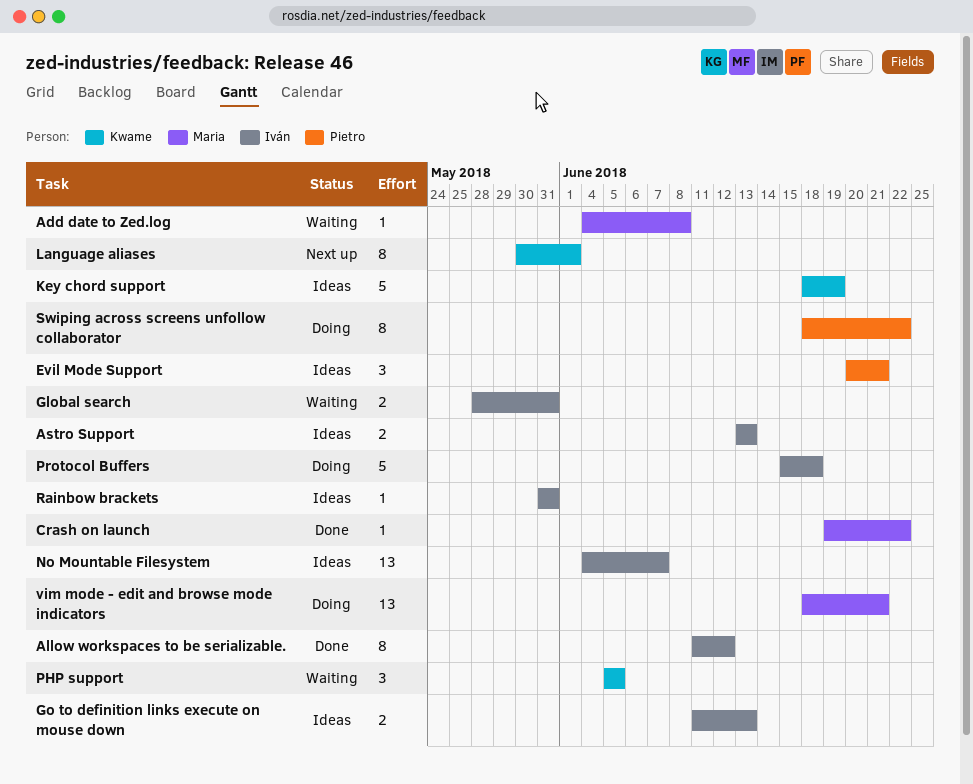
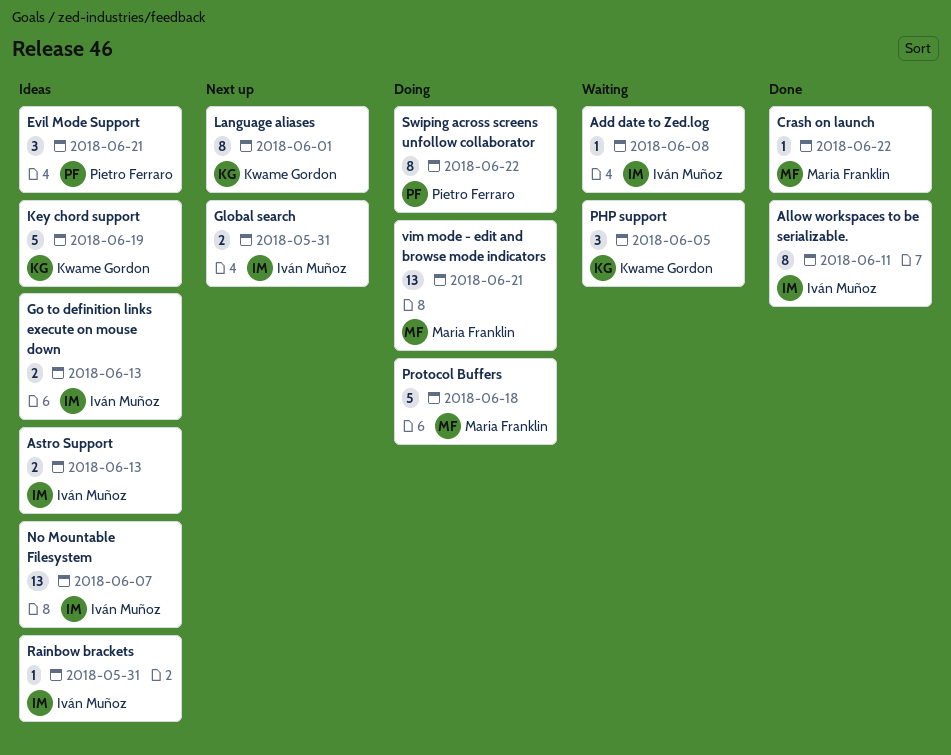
Add date to Zed.log, owner: Maria Franklin -> Iván Muñoz
Allow workspaces to be serializable., due: Jun 12 -> Jun 11
Global search, status: Waiting -> Next up
Protocol Buffers, owner: Iván Muñoz -> Maria Franklin

